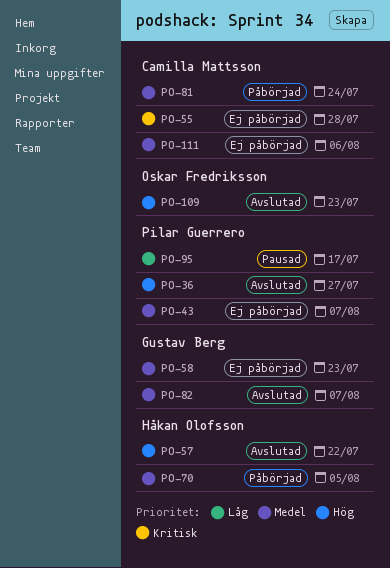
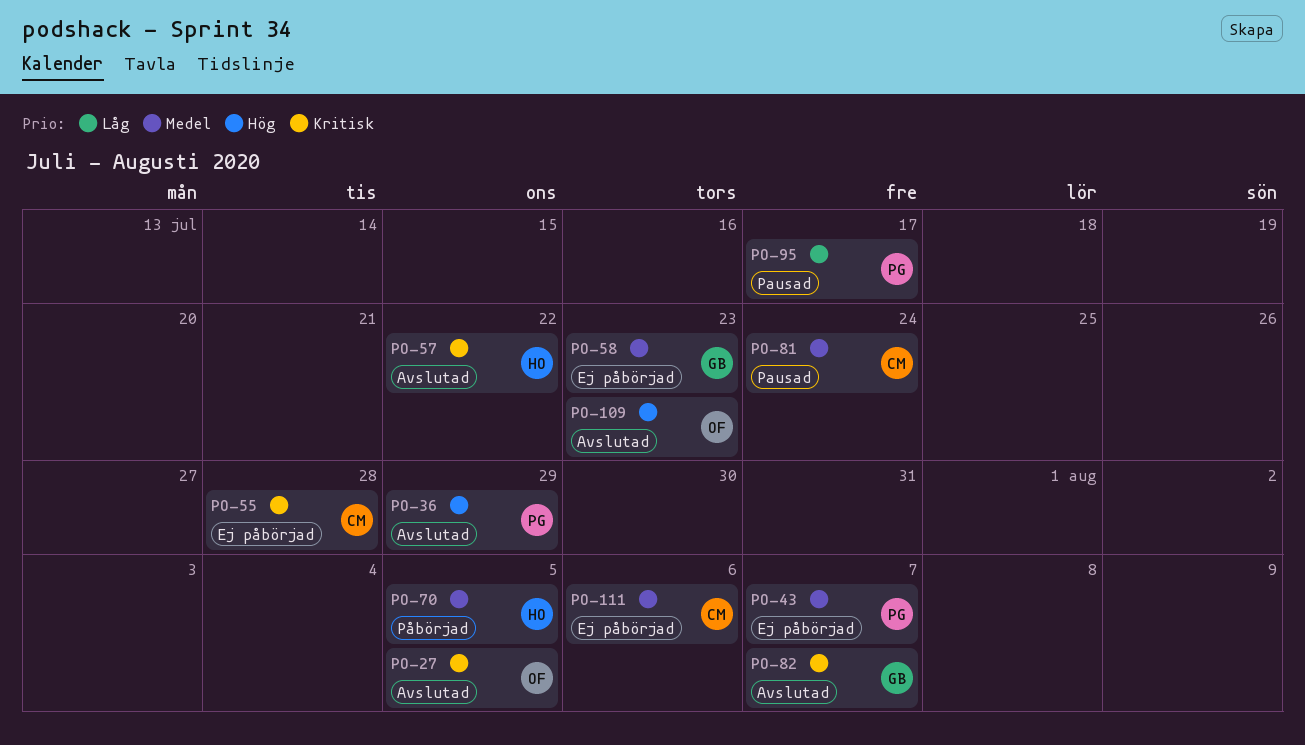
PO-27: none -> present
PO-36, due: Jul 27 -> Jul 29
PO-57, priority: Hög -> Kritisk
PO-81, status: Påbörjad -> Pausad
PO-82, priority: Medel -> Kritisk

